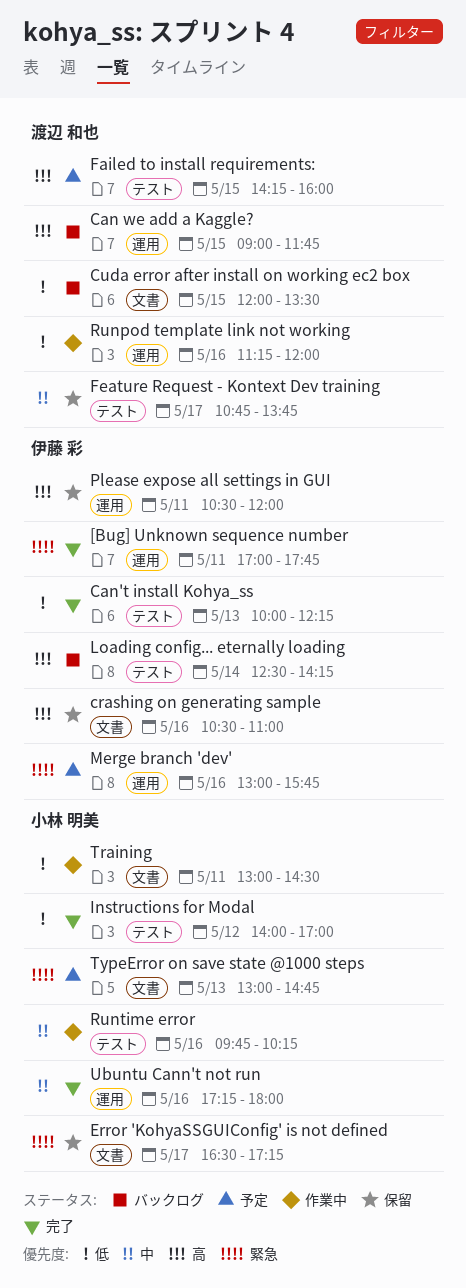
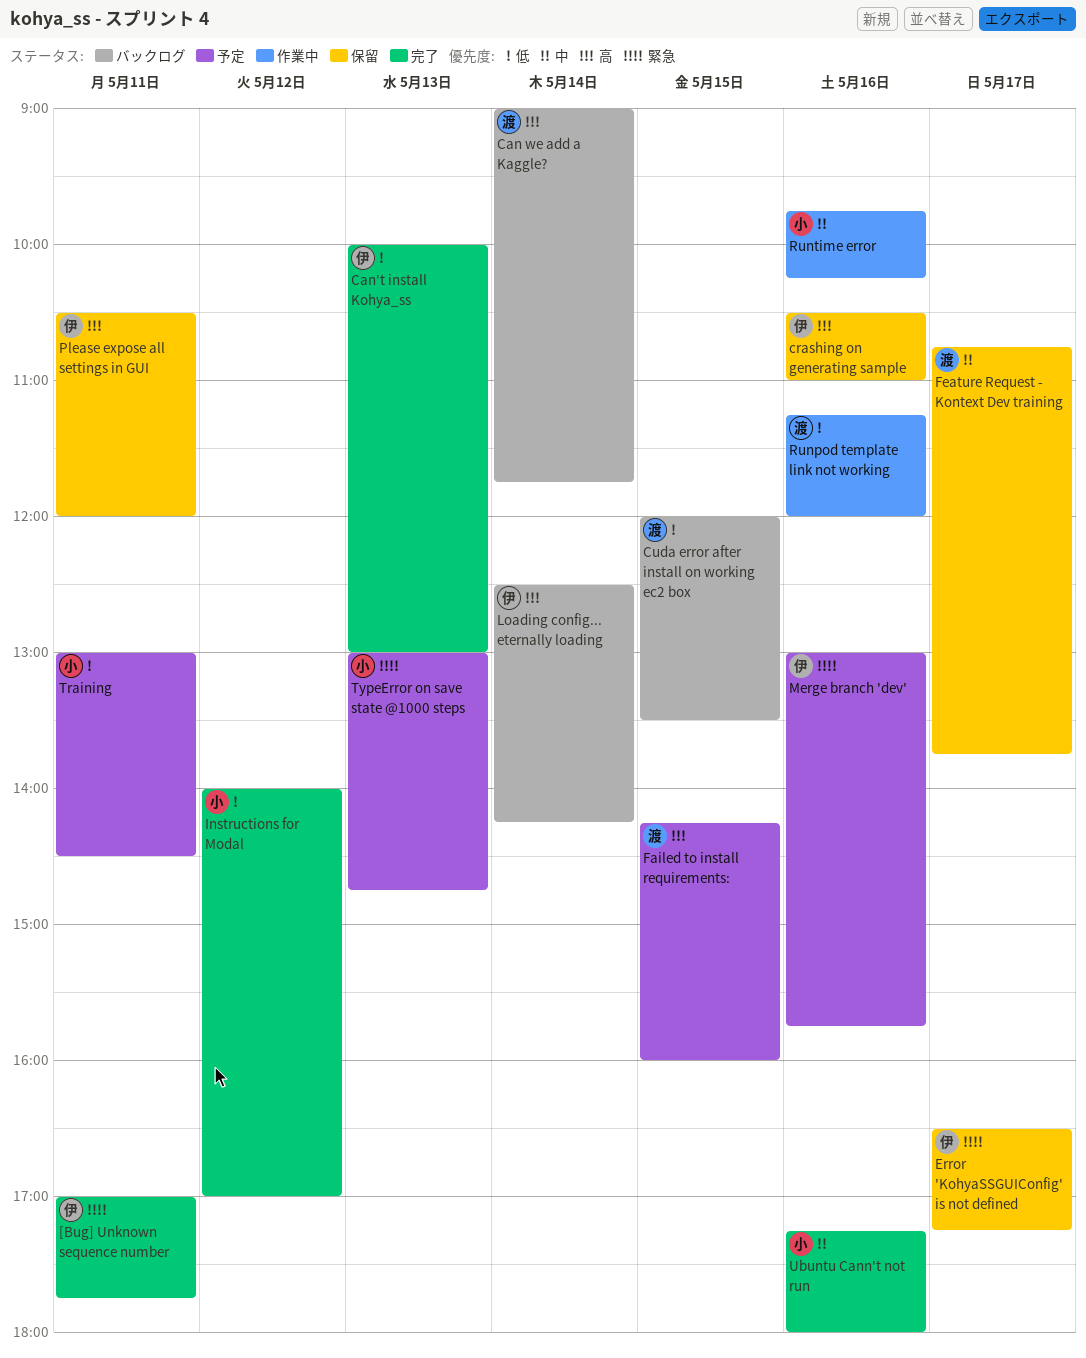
Can we add a Kaggle?, day: May 15 -> May 14
Can't install Kohya_ss, ends: 12:15 -> 13:00
Error 'KohyaSSGUIConfig' is not defined, owner: 小林 明美 -> 伊藤 彩
Training, status: 作業中 -> 予定

